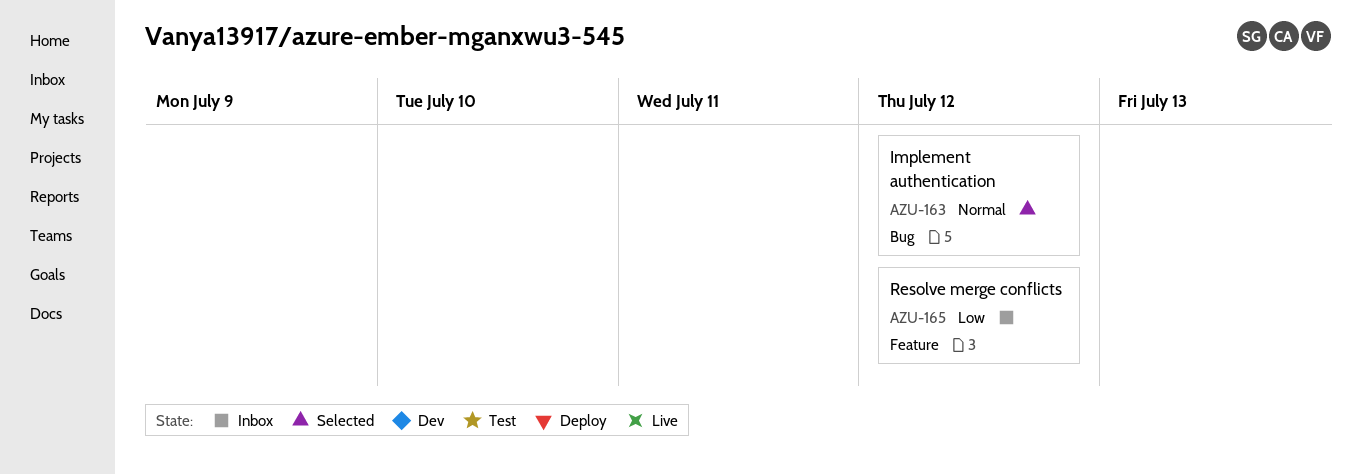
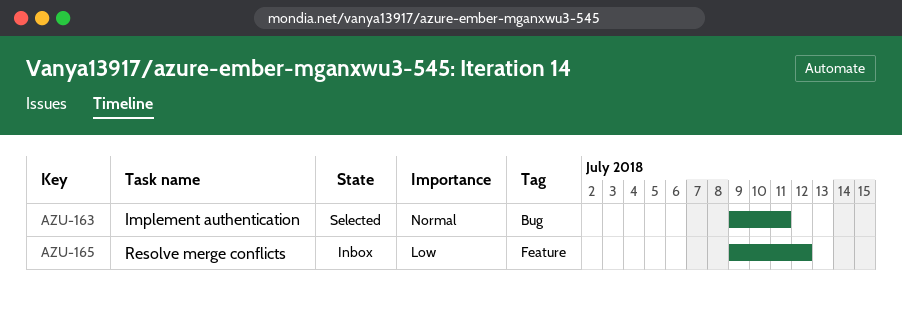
AZU-163, due: Jul 12 -> Jul 11

